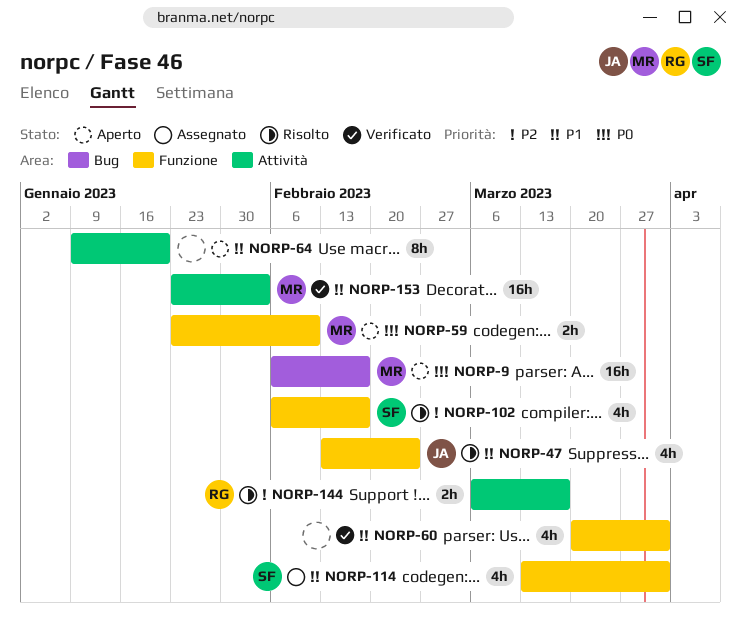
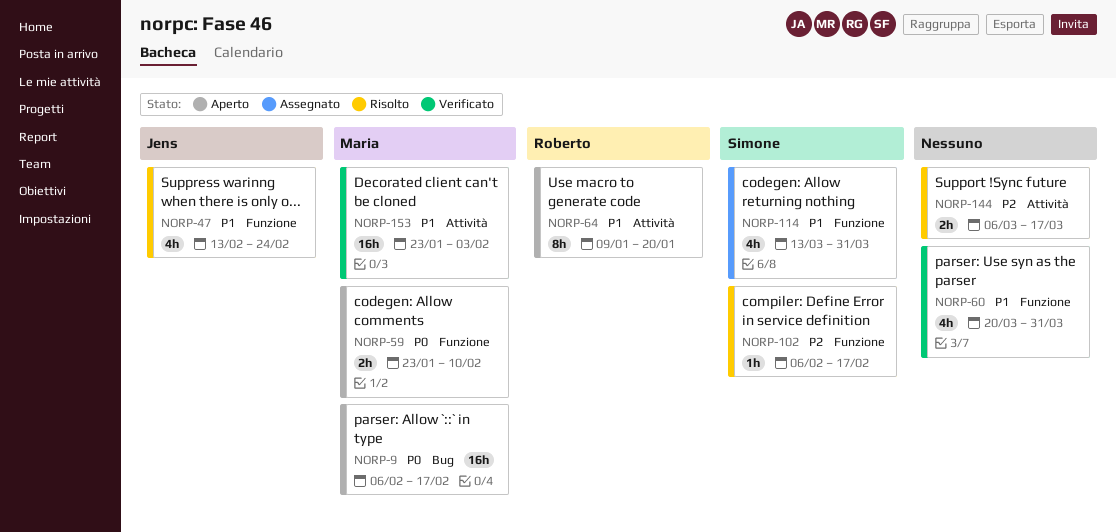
NORP-64, owner: none -> Roberto
NORP-102, estimate: 4h -> 1h
NORP-144, owner: Roberto -> none

